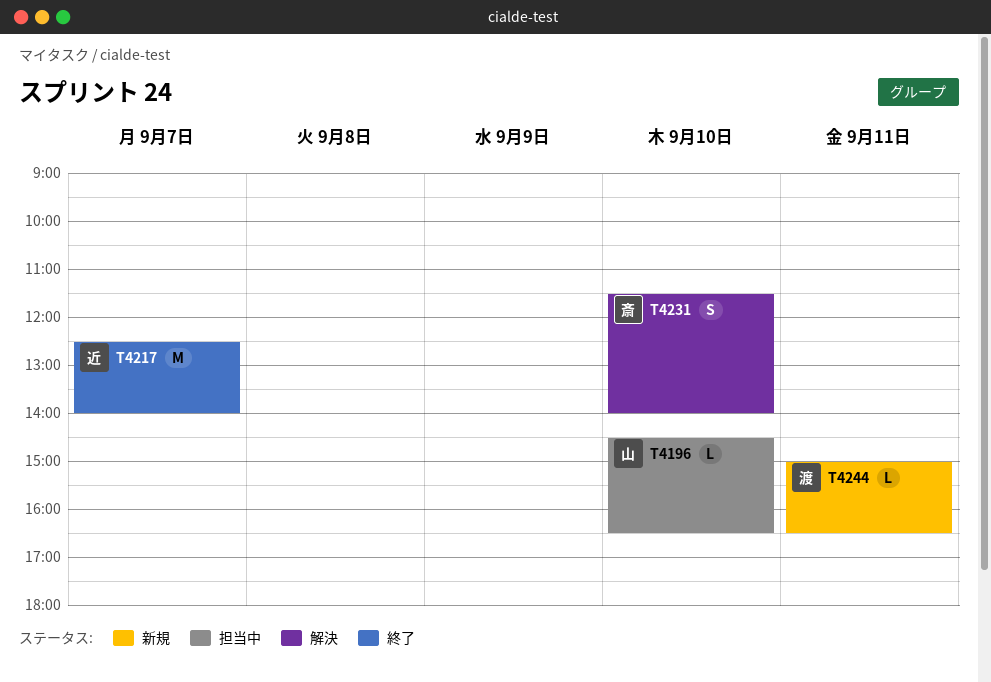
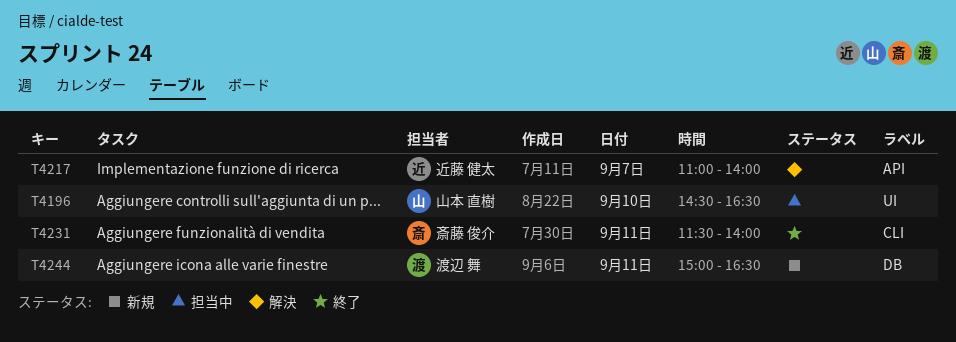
T4217, status: 終了 -> 解決
T4217, begins: 12:30 -> 11:00
T4231, status: 解決 -> 終了
T4231, day: Sep 10 -> Sep 11

